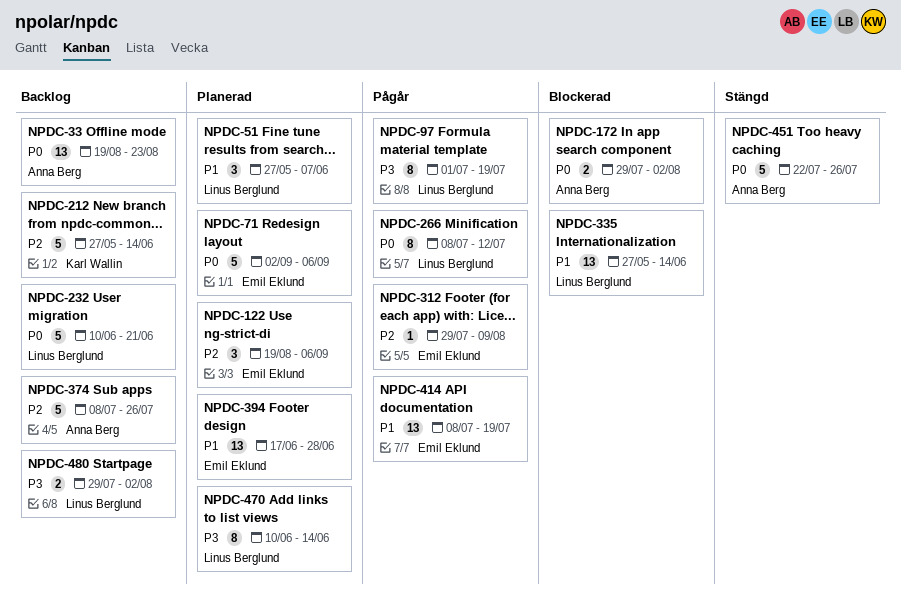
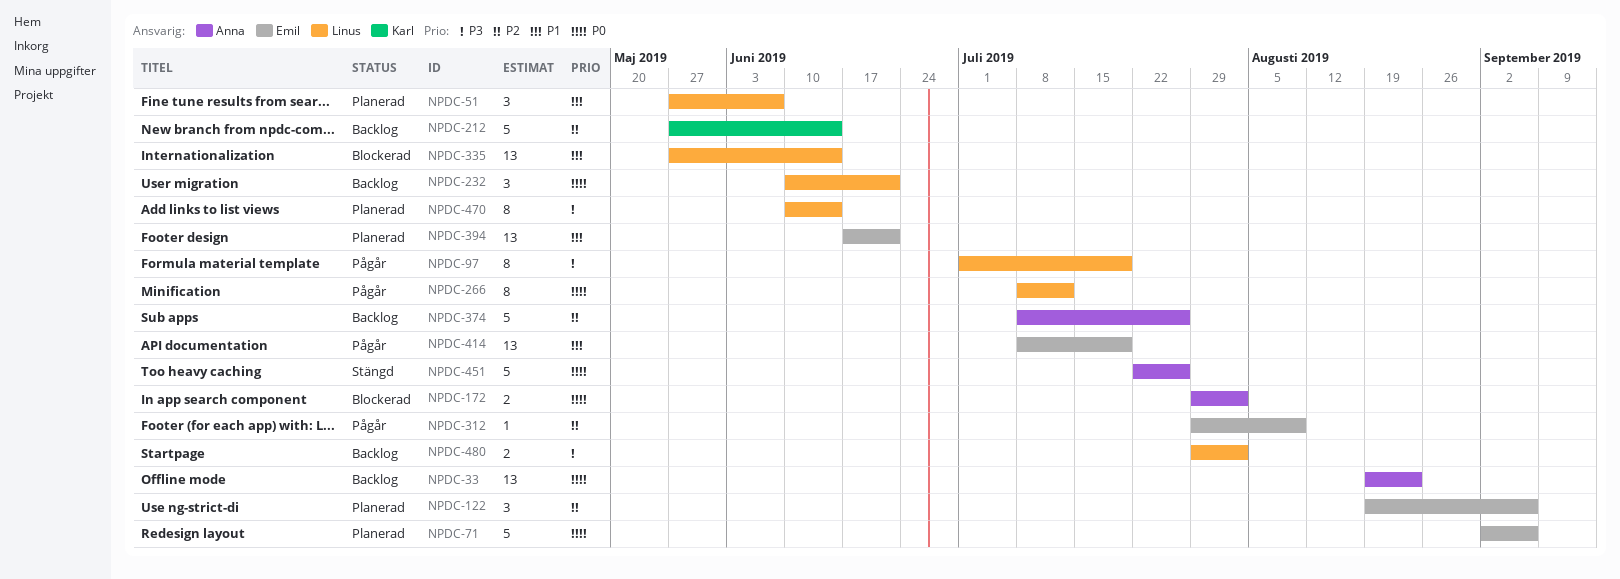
NPDC-232, estimate: 5 -> 3
NPDC-394, due: Jun 28 -> Jun 21

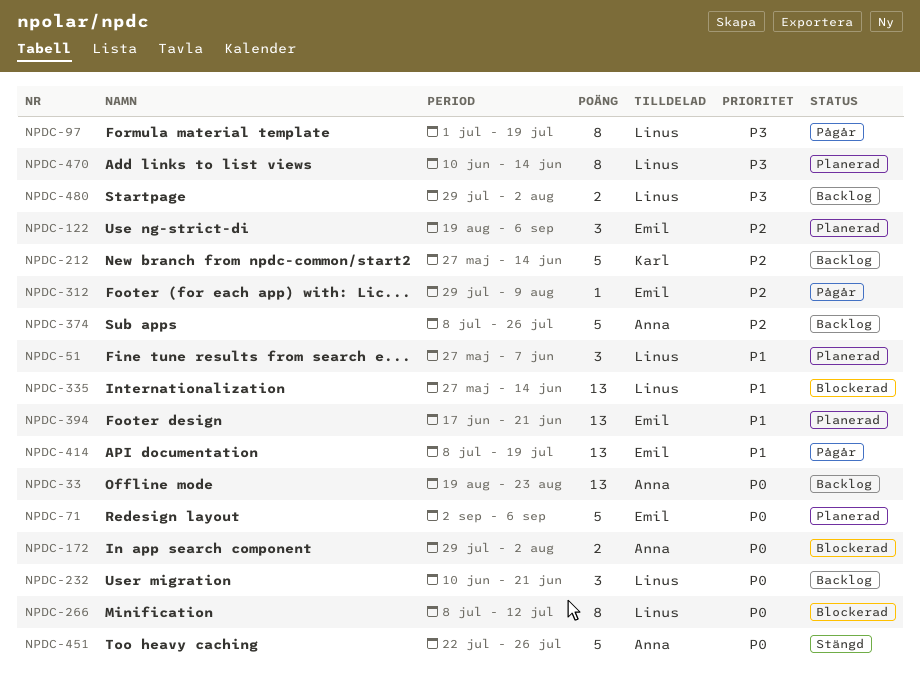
NPDC-266, status: Pågår -> Blockerad

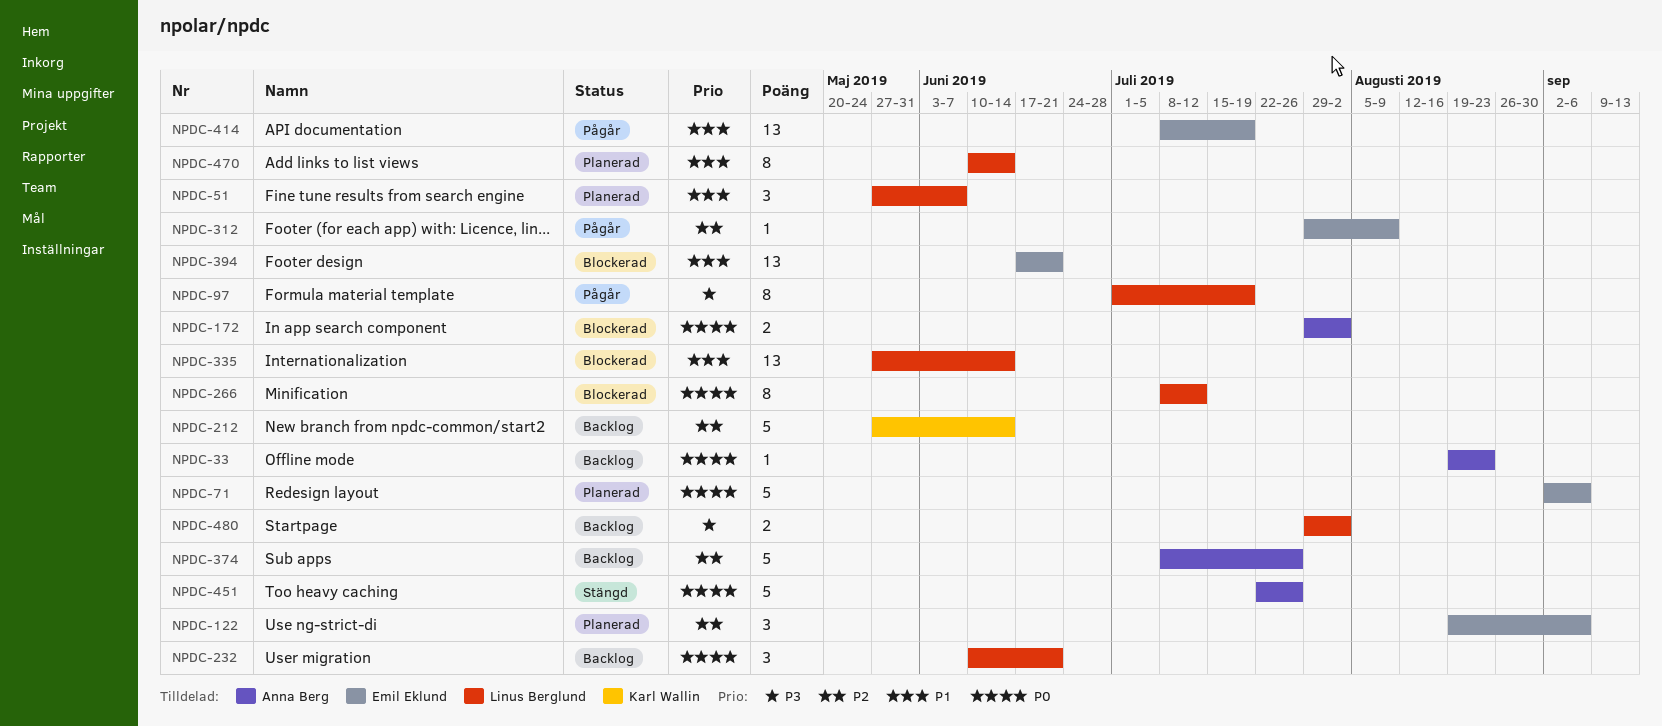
NPDC-33, estimate: 13 -> 1
NPDC-394, status: Planerad -> Blockerad
NPDC-470, priority: P3 -> P1

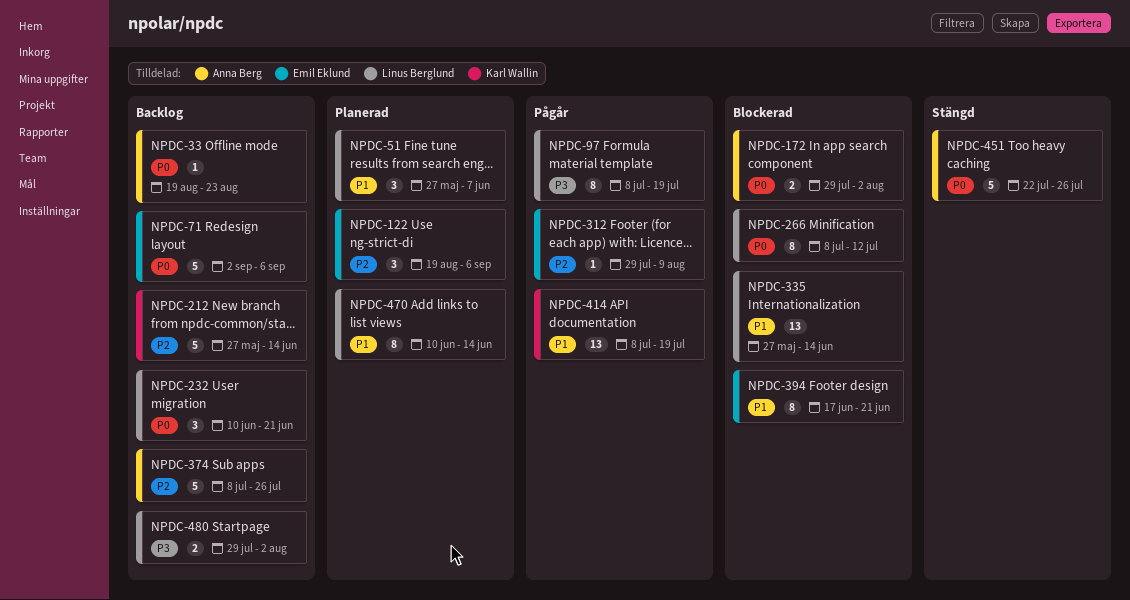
NPDC-71, status: Planerad -> Backlog
NPDC-97, start: Jul 1 -> Jul 8
NPDC-394, estimate: 13 -> 8
NPDC-414, owner: Emil Eklund -> Karl Wallin

